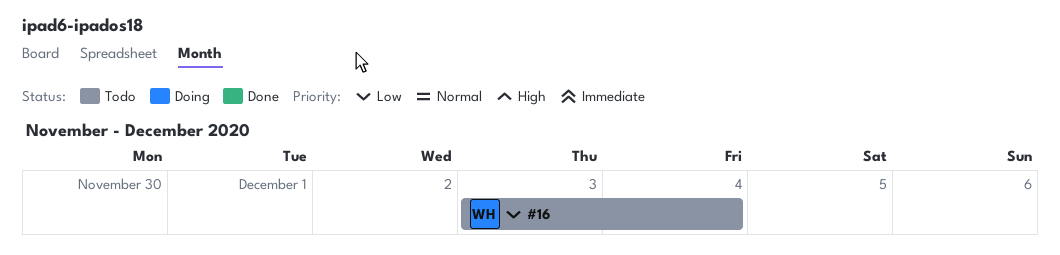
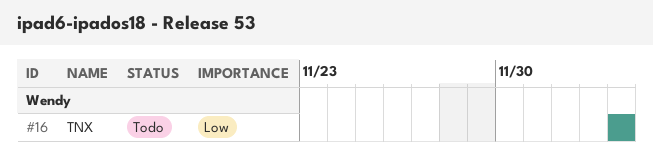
#16, start: Dec 3 -> Dec 4

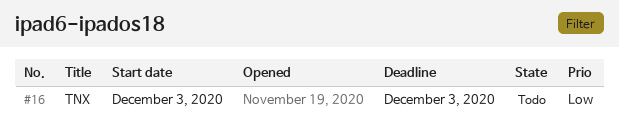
#16, start: Dec 4 -> Dec 3
#16, due: Dec 4 -> Dec 3

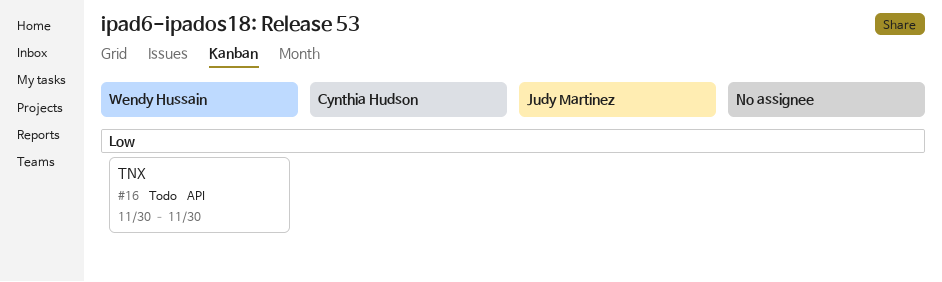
#16, start: Dec 3 -> Nov 30
#16, due: Dec 3 -> Nov 30

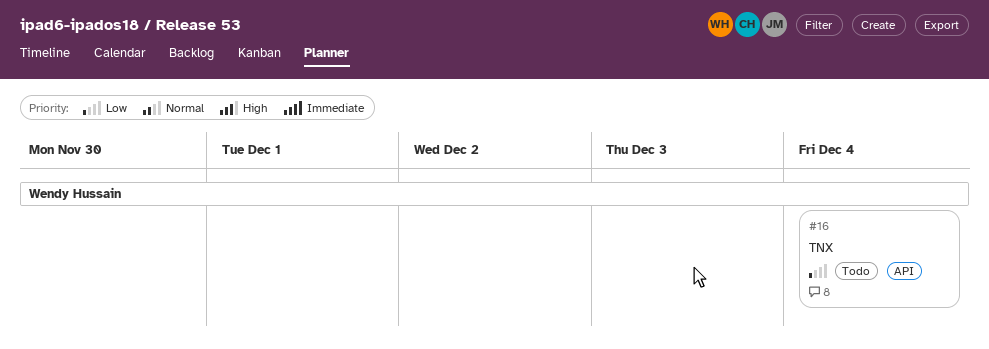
#16, due: Nov 30 -> Dec 4

